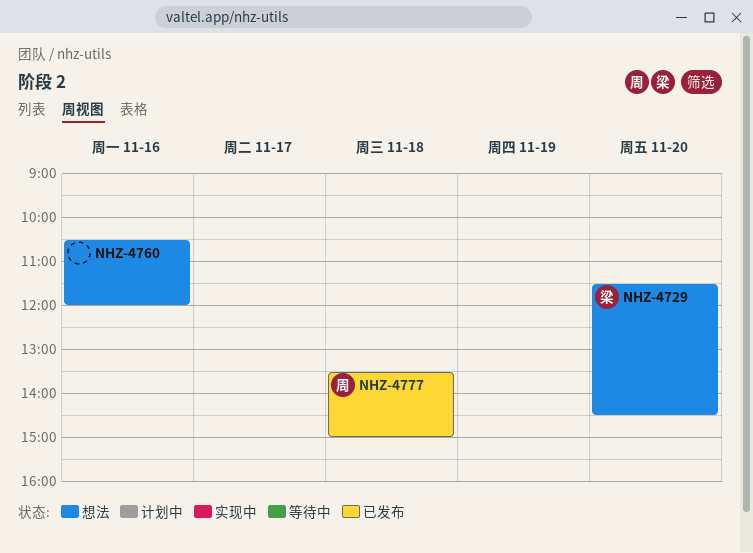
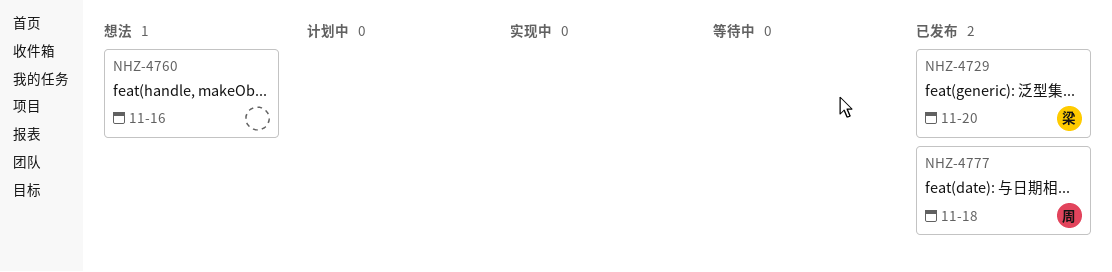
NHZ-4729, status: 想法 -> 已发布

